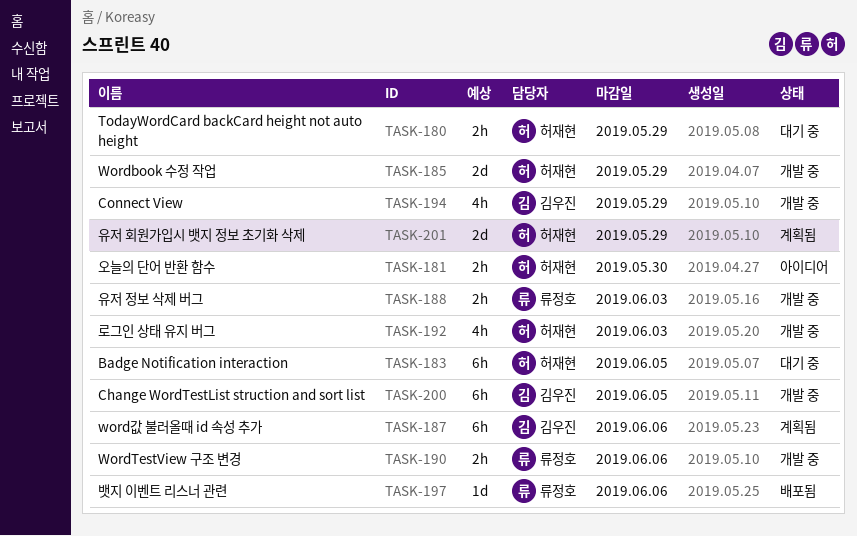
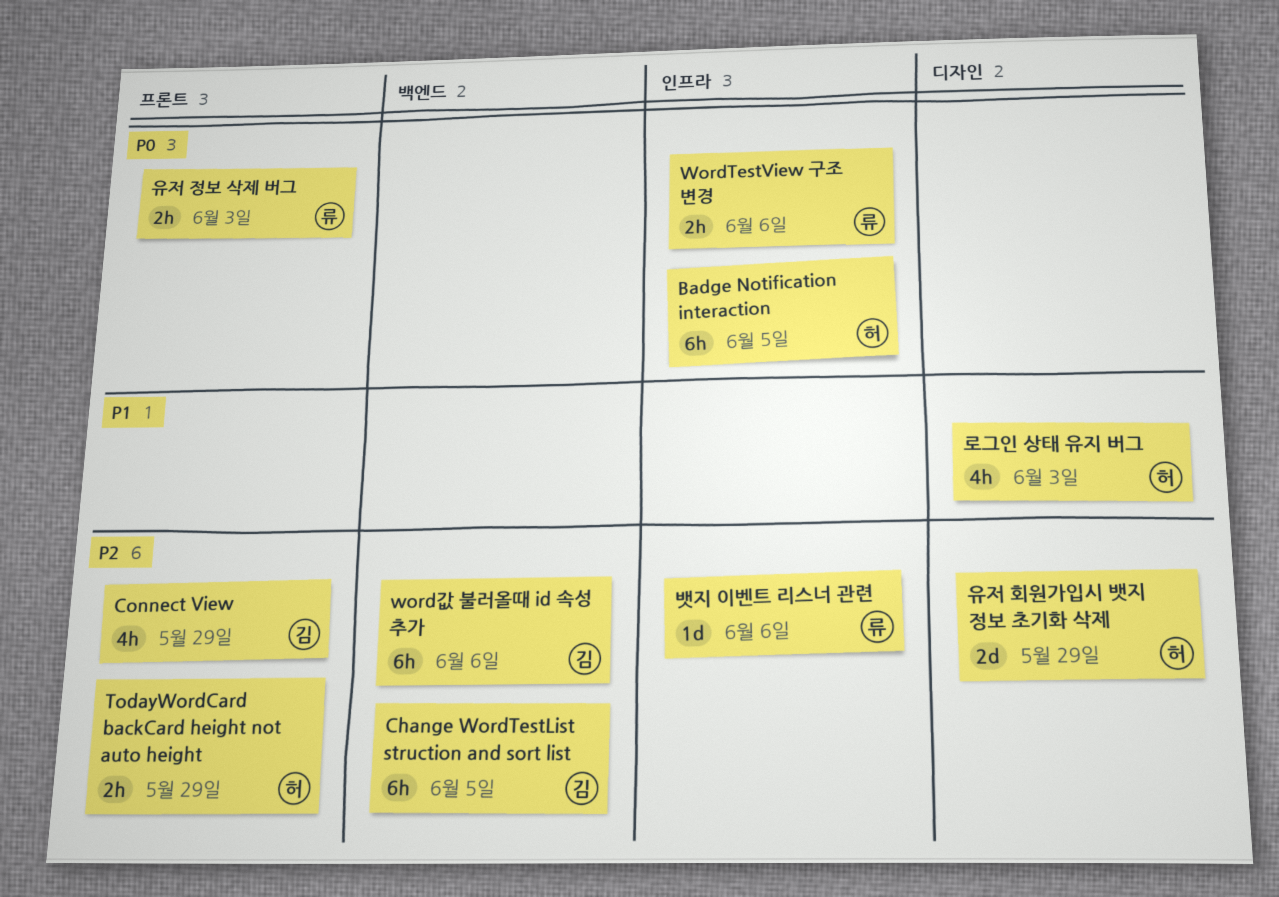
Wordbook 수정 작업: present -> none
오늘의 단어 반환 함수: present -> none

